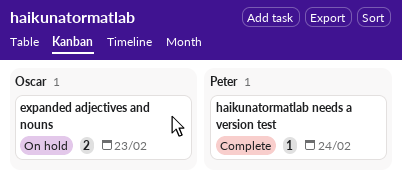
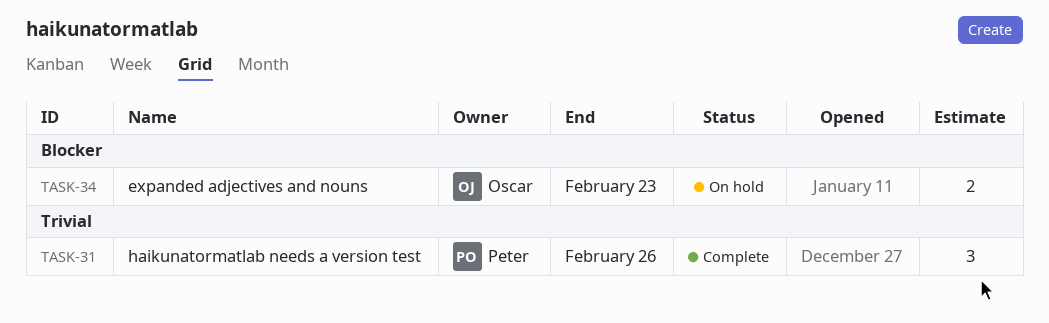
haikunatormatlab needs a version test, estimate: 1 -> 3
haikunatormatlab needs a version test, due: Feb 24 -> Feb 26

